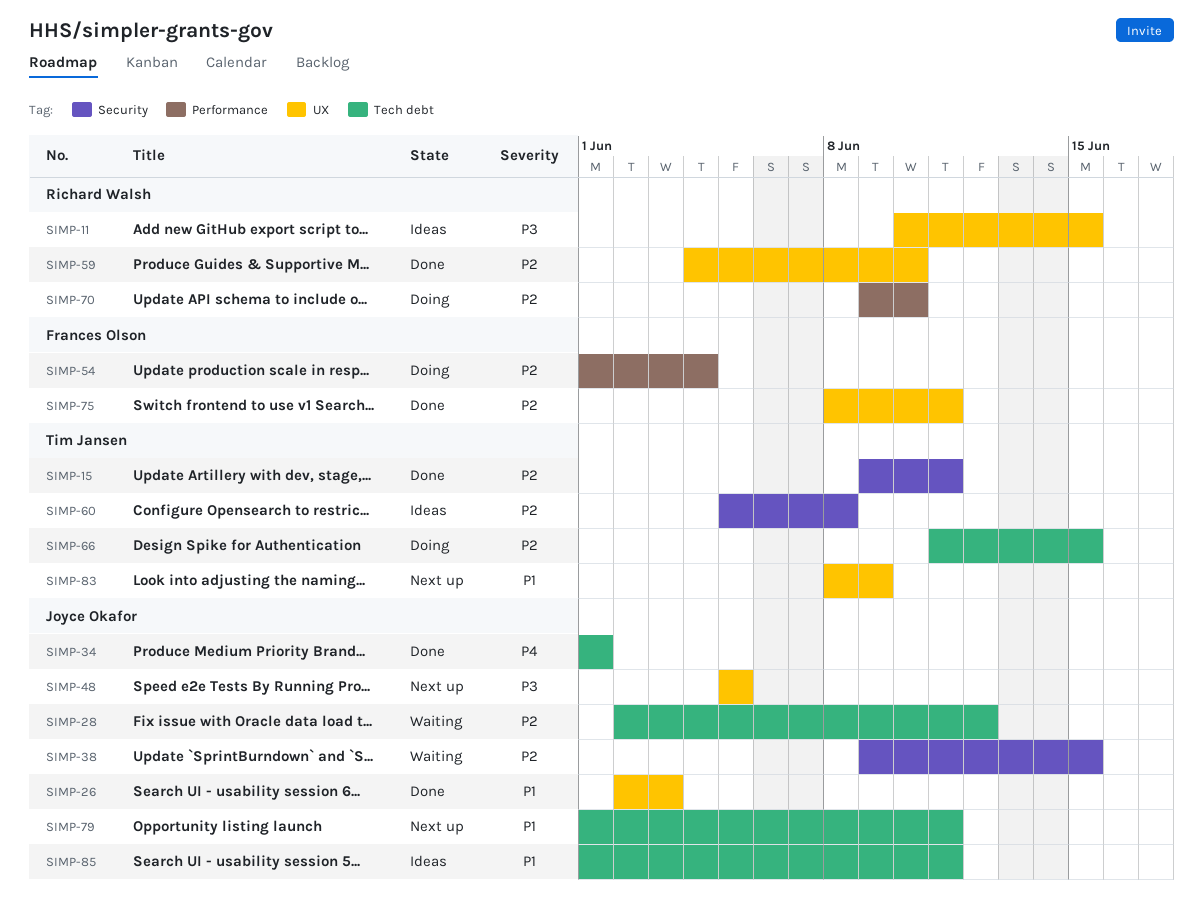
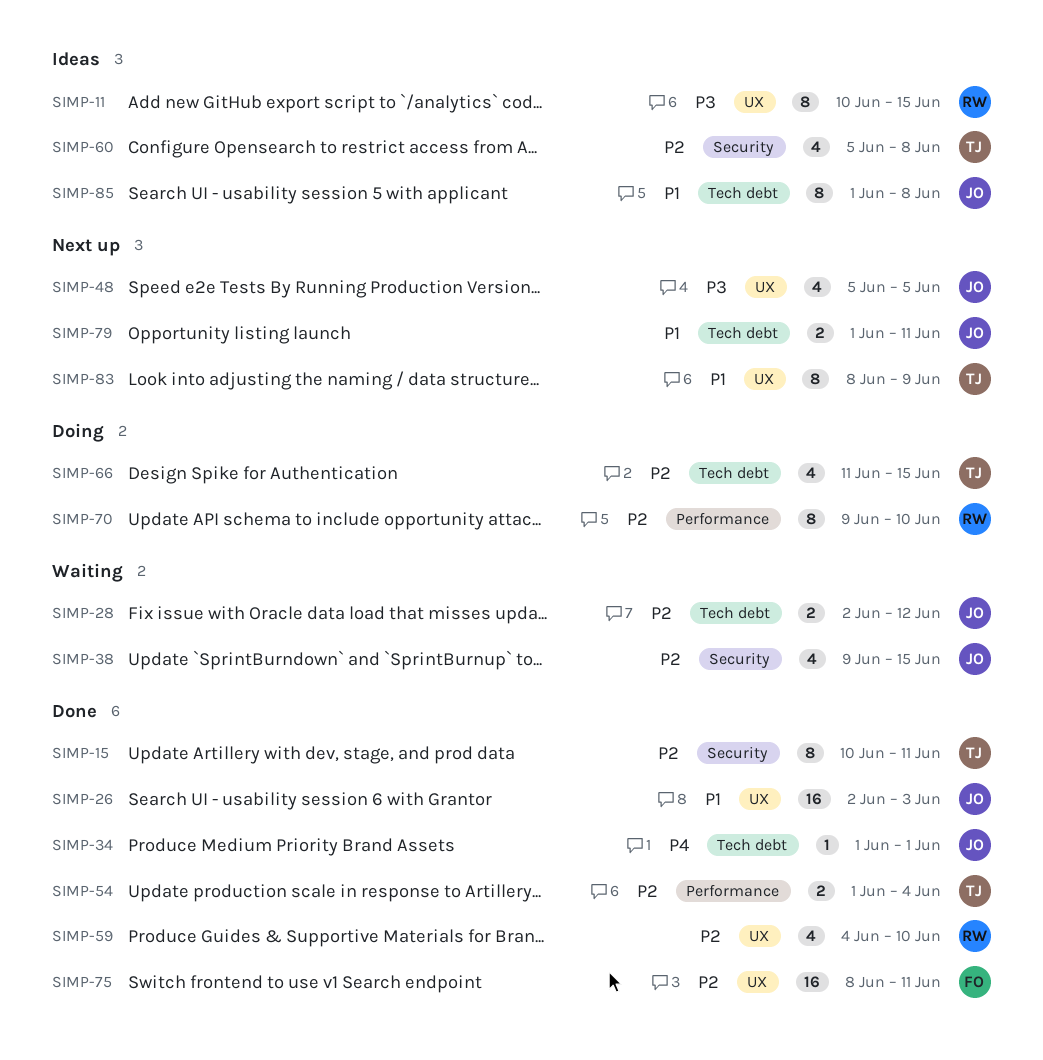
SIMP-15, start: Jun 9 -> Jun 10
SIMP-54, status: Doing -> Done
SIMP-54, owner: Frances Olson -> Tim Jansen
SIMP-85, due: Jun 11 -> Jun 8

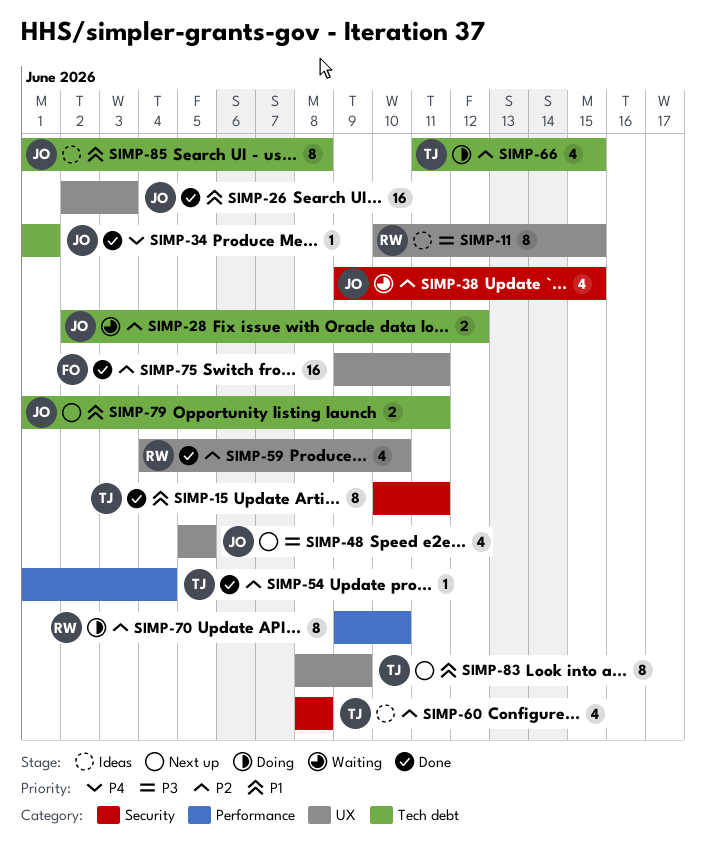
SIMP-15, priority: P2 -> P1
SIMP-54, estimate: 2 -> 1
SIMP-60, start: Jun 5 -> Jun 8
SIMP-75, start: Jun 8 -> Jun 9

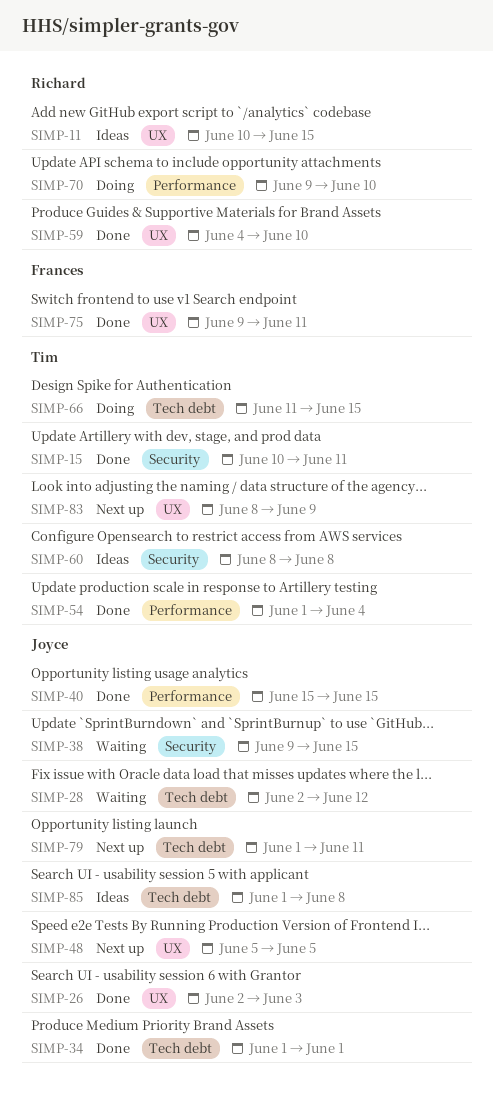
SIMP-40: none -> present

